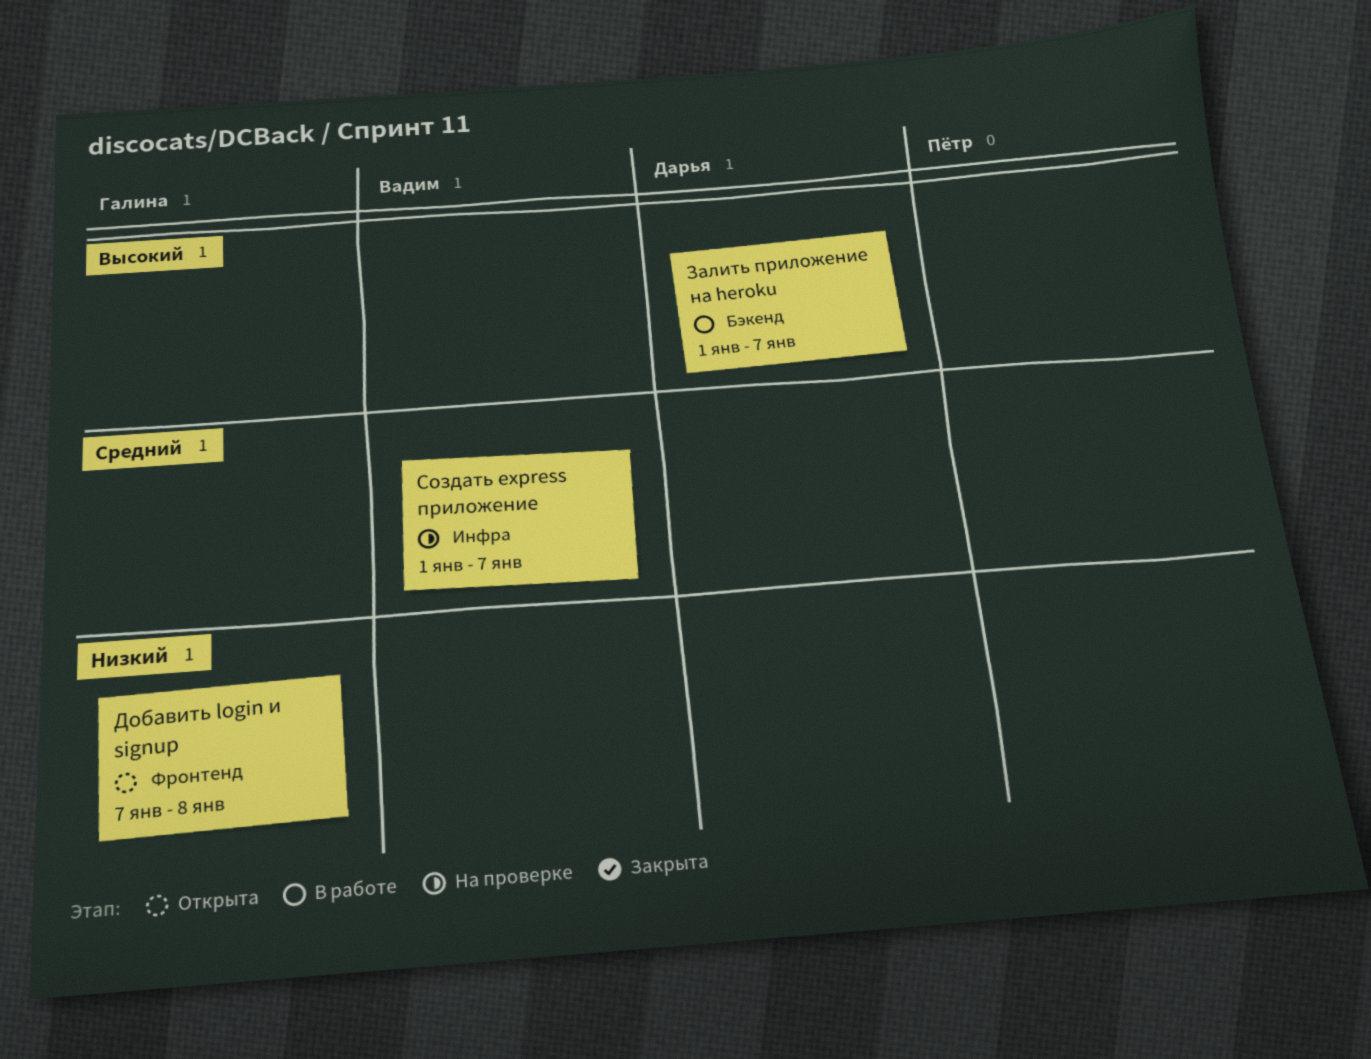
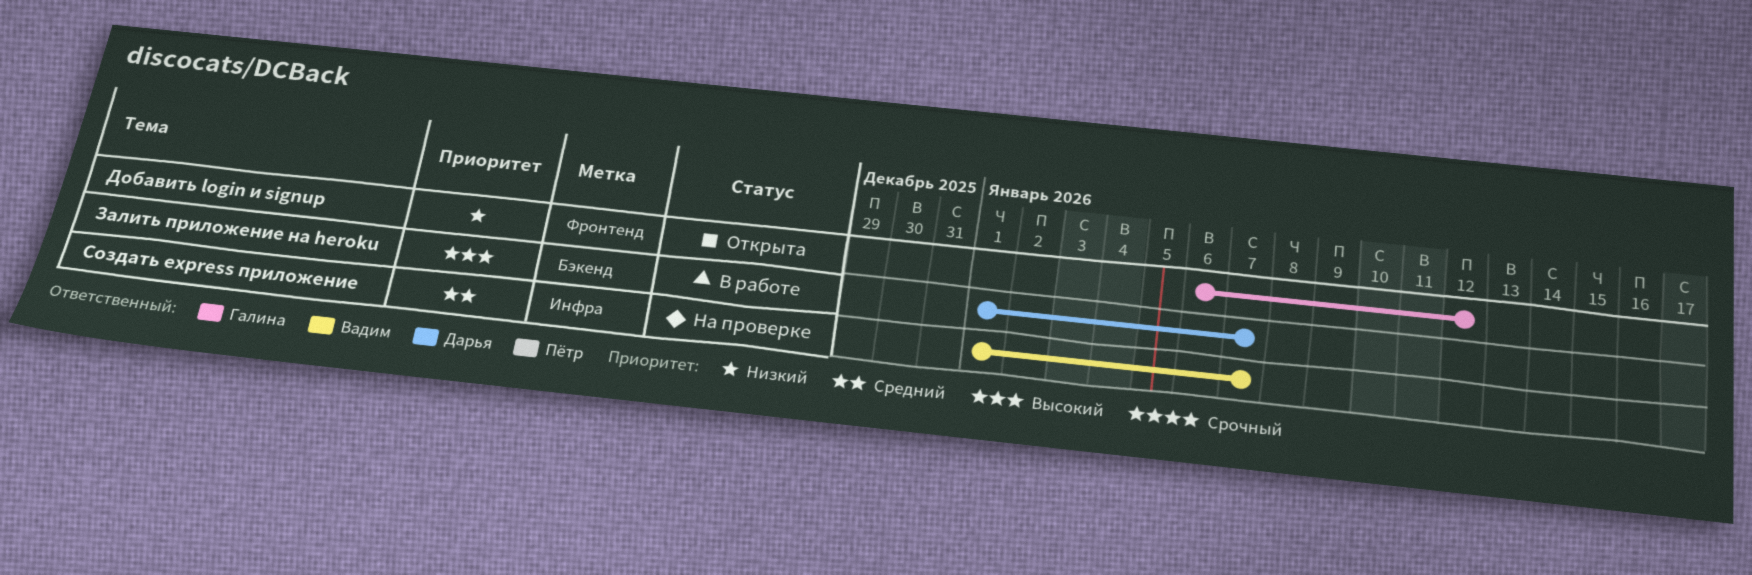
Добавить login и signup, start: Jan 7 -> Jan 6
Добавить login и signup, due: Jan 8 -> Jan 12

